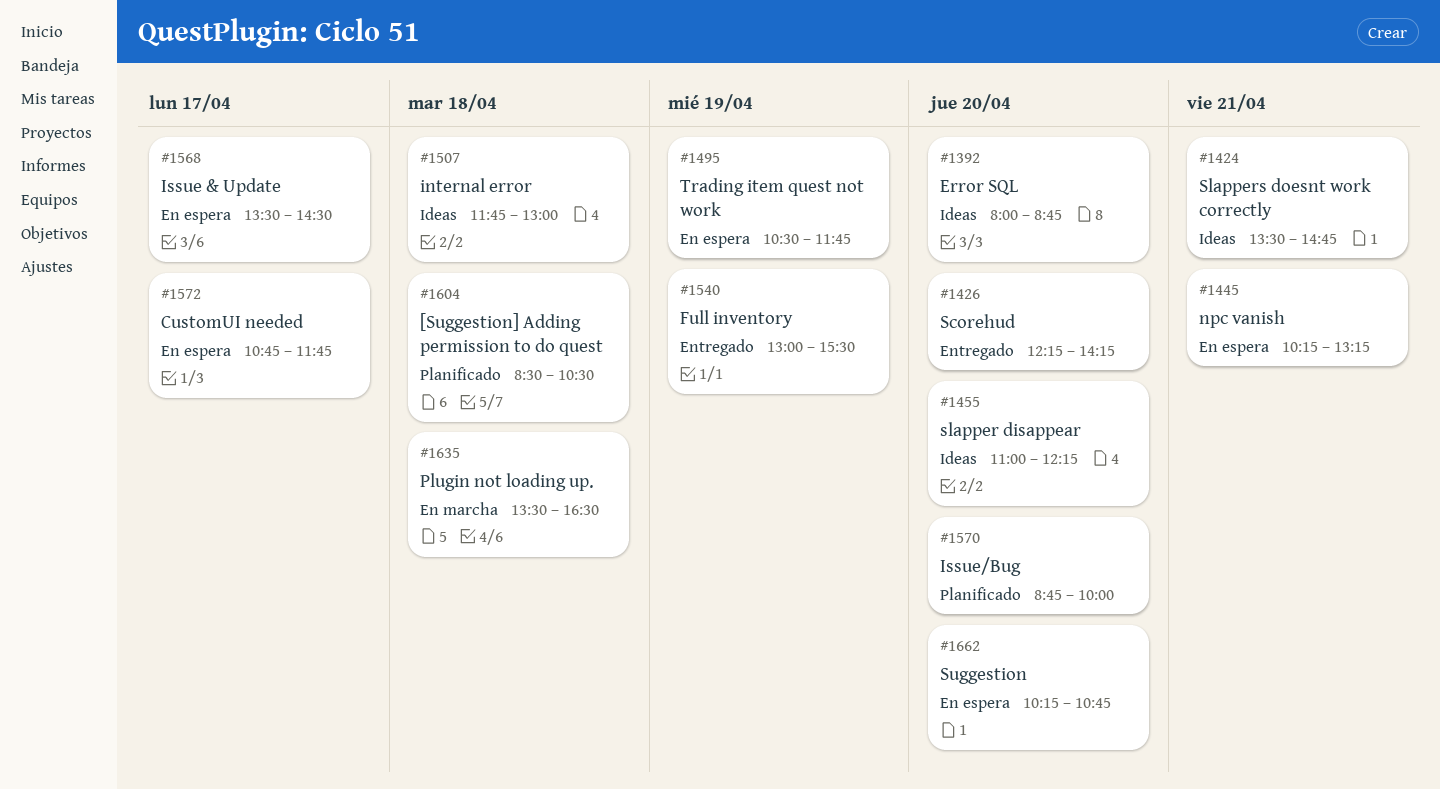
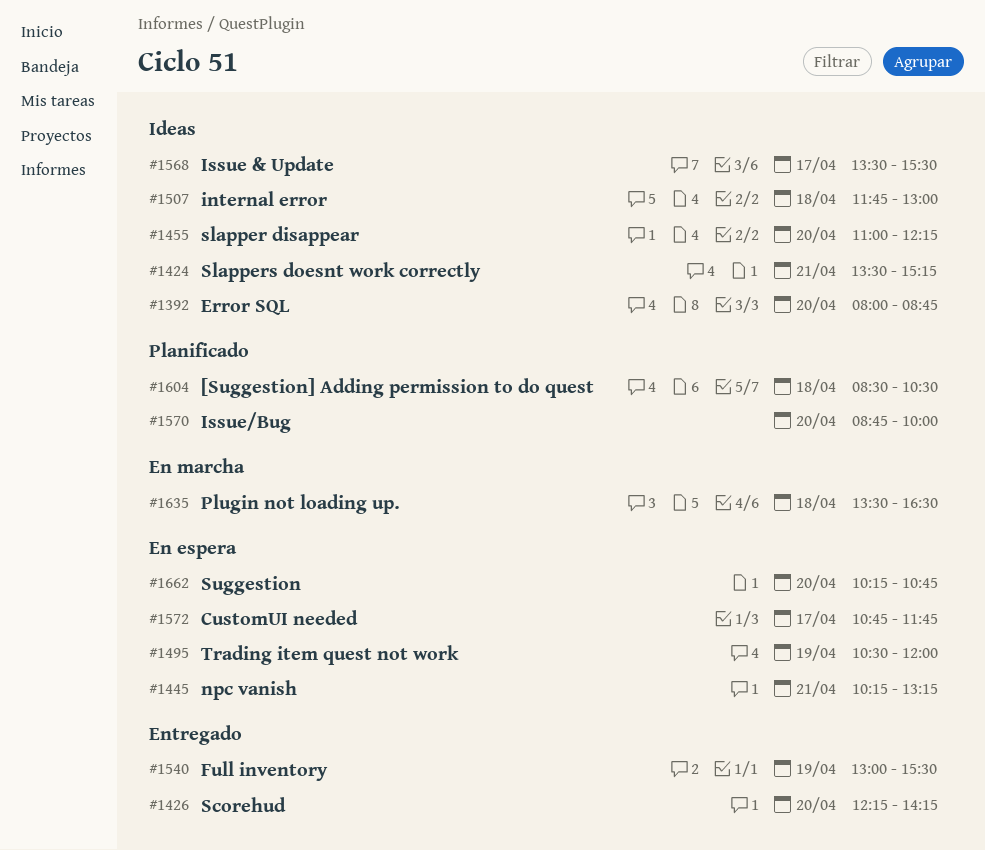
#1424, ends: 14:45 -> 15:15
#1495, ends: 11:45 -> 12:00
#1568, status: En espera -> Ideas
#1568, ends: 14:30 -> 15:30

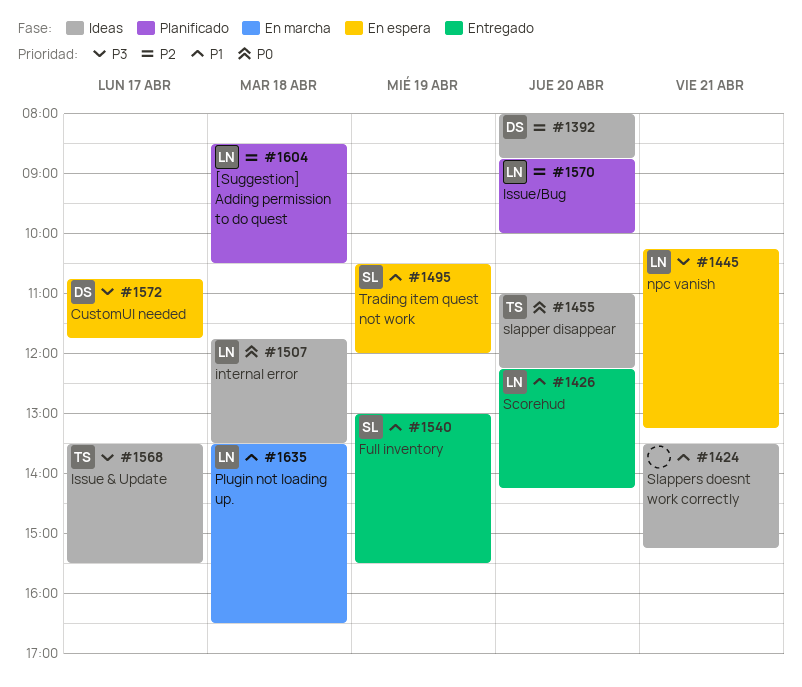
#1507, ends: 13:00 -> 13:30
#1662: present -> none

